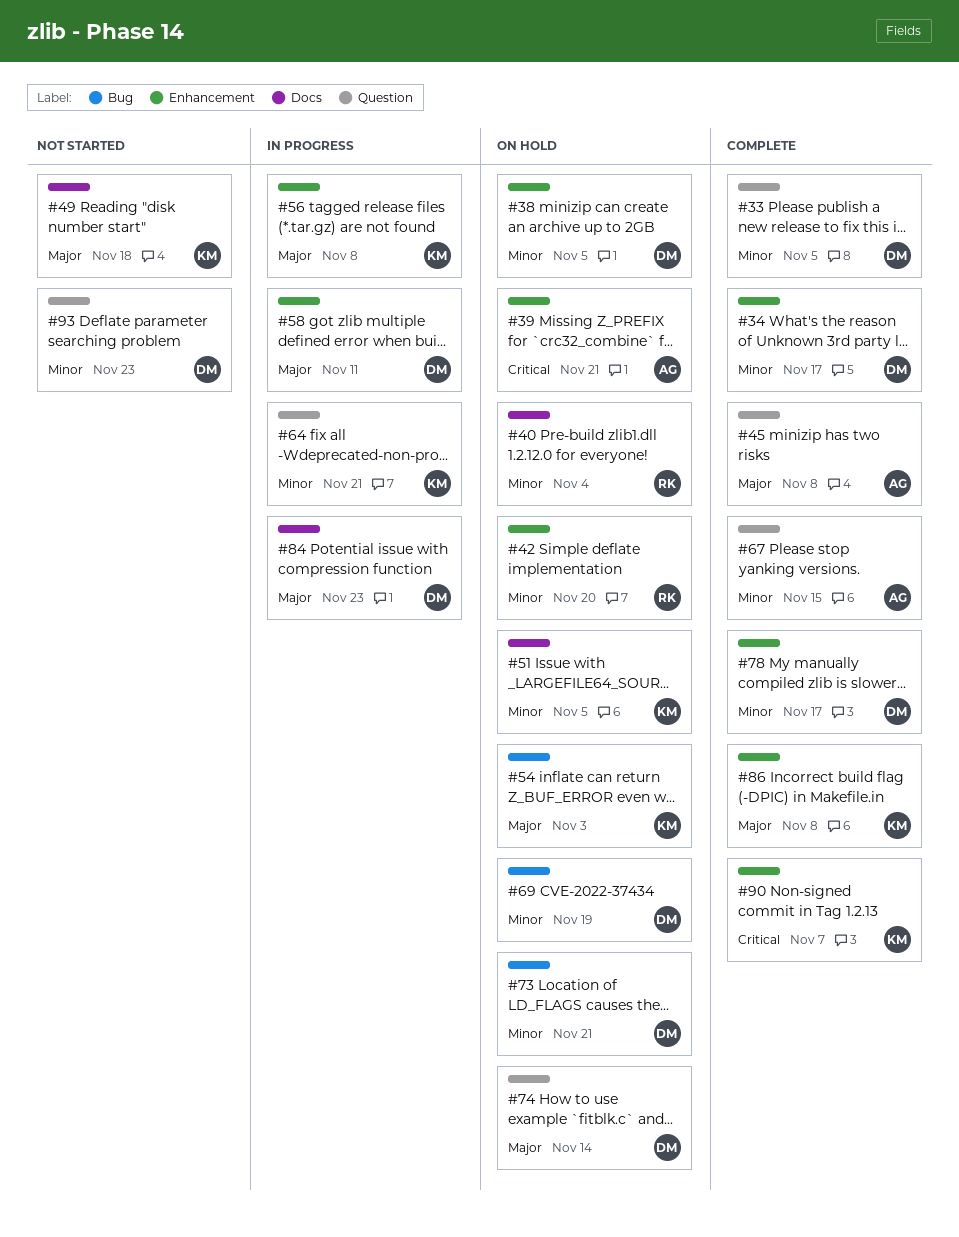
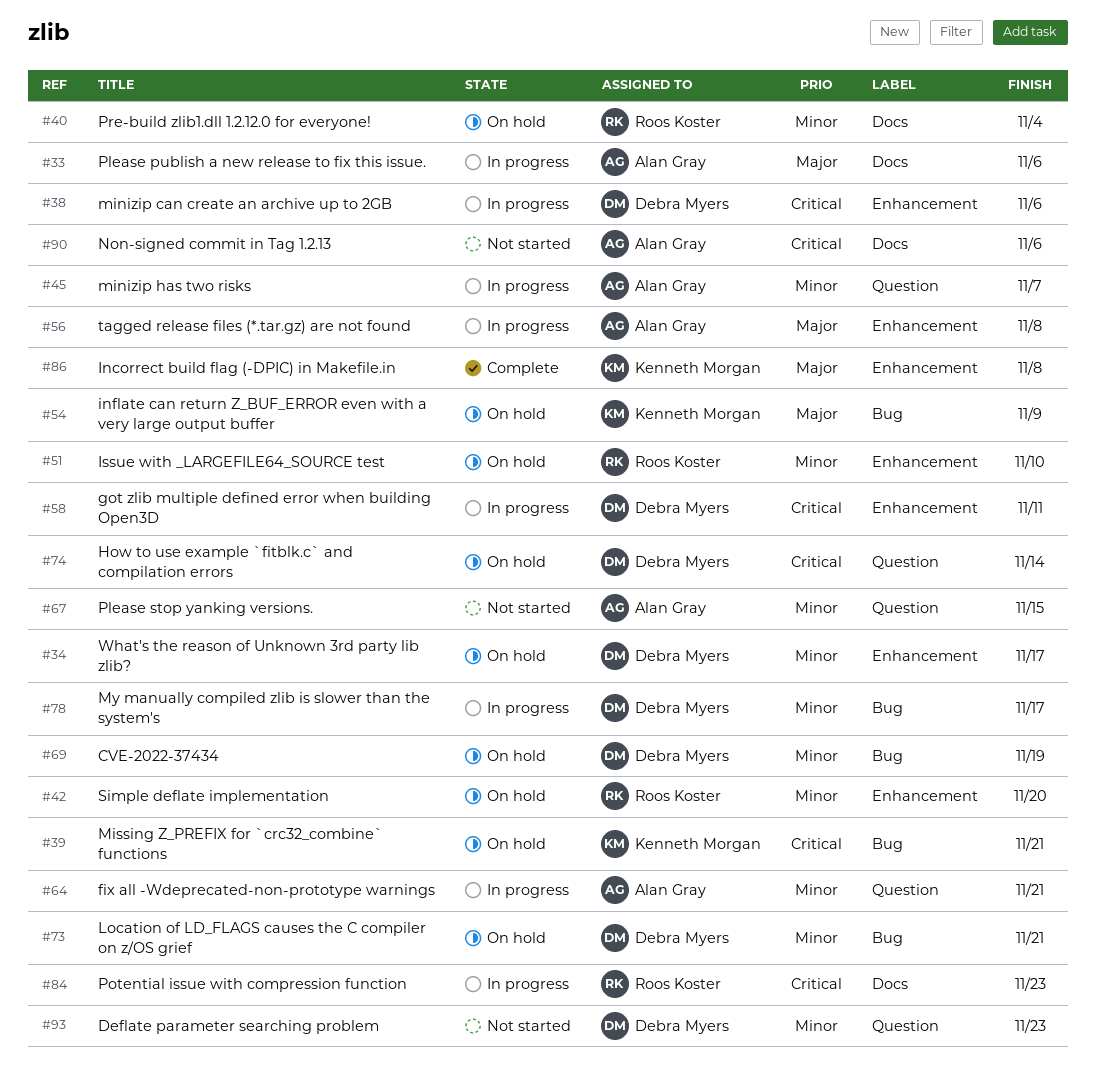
#33, status: Complete -> In progress
#33, owner: Debra Myers -> Alan Gray
#33, priority: Minor -> Major
#33, label: Question -> Docs
#33, due: Nov 5 -> Nov 6
#34, status: Complete -> On hold
#38, status: On hold -> In progress
#38, priority: Minor -> Critical
#38, due: Nov 5 -> Nov 6
#39, owner: Alan Gray -> Kenneth Morgan
#39, label: Enhancement -> Bug
#45, status: Complete -> In progress
#45, priority: Major -> Minor
#45, due: Nov 8 -> Nov 7
#49: present -> none
#51, owner: Kenneth Morgan -> Roos Koster
#51, label: Docs -> Enhancement
#51, due: Nov 5 -> Nov 10
#54, due: Nov 3 -> Nov 9
#56, owner: Kenneth Morgan -> Alan Gray
#58, priority: Major -> Critical
#64, owner: Kenneth Morgan -> Alan Gray
#67, status: Complete -> Not started
#74, priority: Major -> Critical
#78, status: Complete -> In progress
#78, label: Enhancement -> Bug
#84, owner: Debra Myers -> Roos Koster
#84, priority: Major -> Critical
#90, status: Complete -> Not started
#90, owner: Kenneth Morgan -> Alan Gray
#90, label: Enhancement -> Docs
#90, due: Nov 7 -> Nov 6

